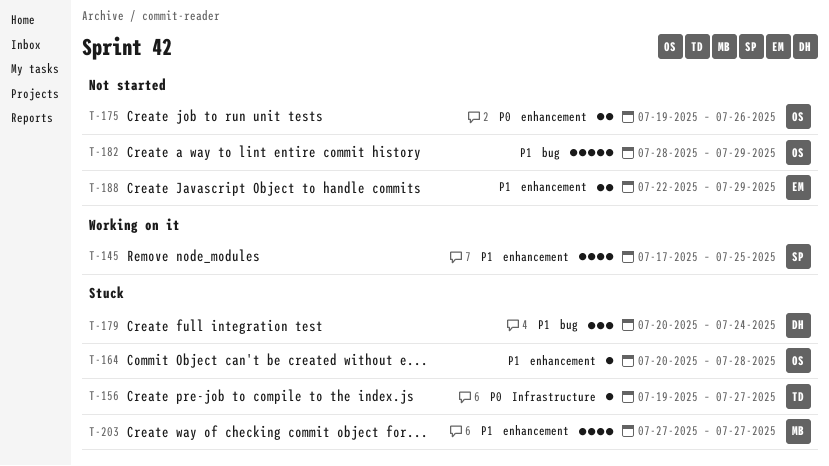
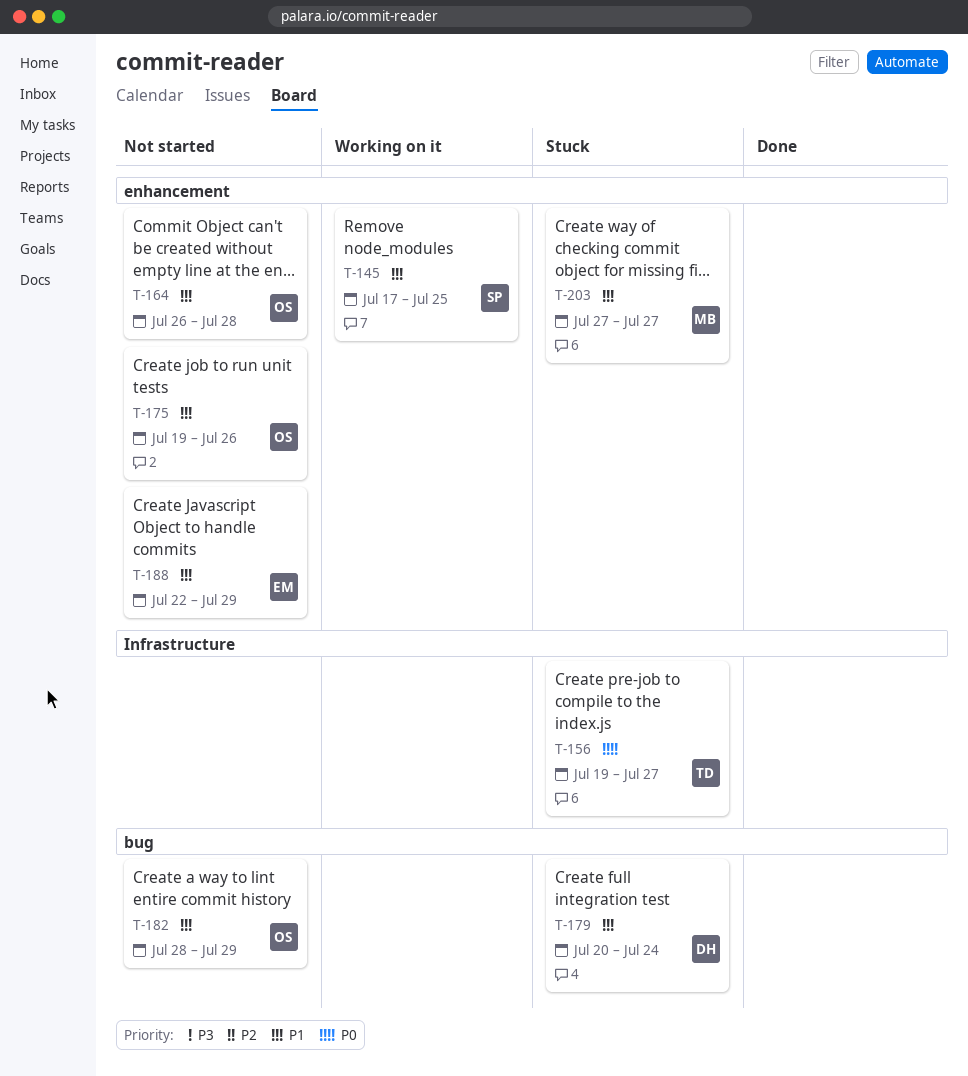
T-164, status: Stuck -> Not started
T-164, start: Jul 20 -> Jul 26
T-175, priority: P0 -> P1

